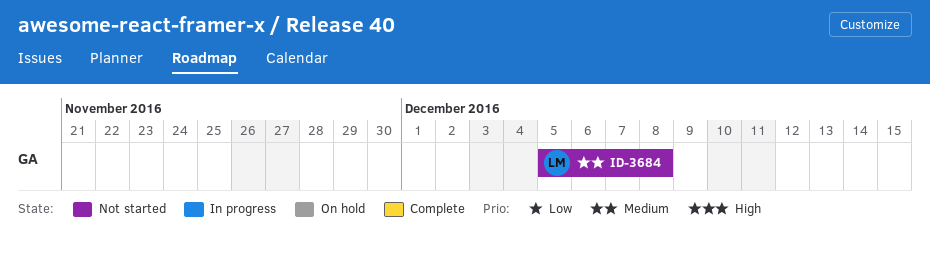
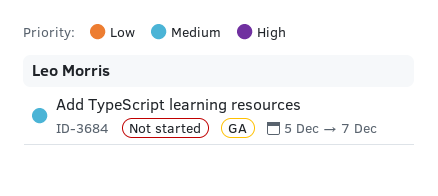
ID-3684, due: Dec 8 -> Dec 7

